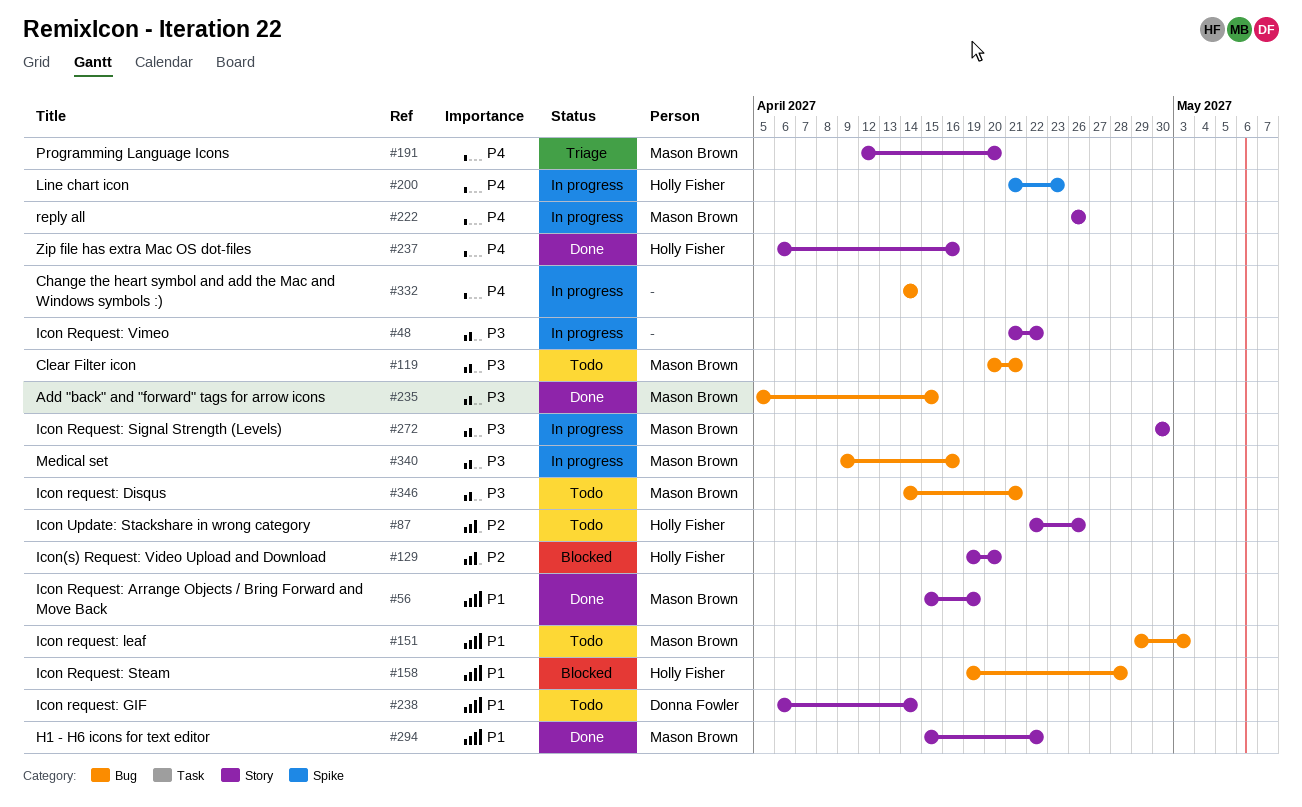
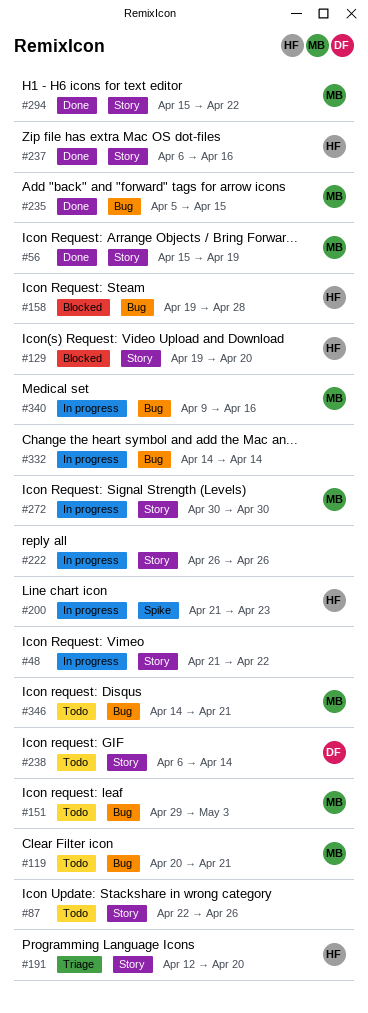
#87, owner: Holly Fisher -> none
#191, owner: Mason Brown -> Holly Fisher
#222, owner: Mason Brown -> none

